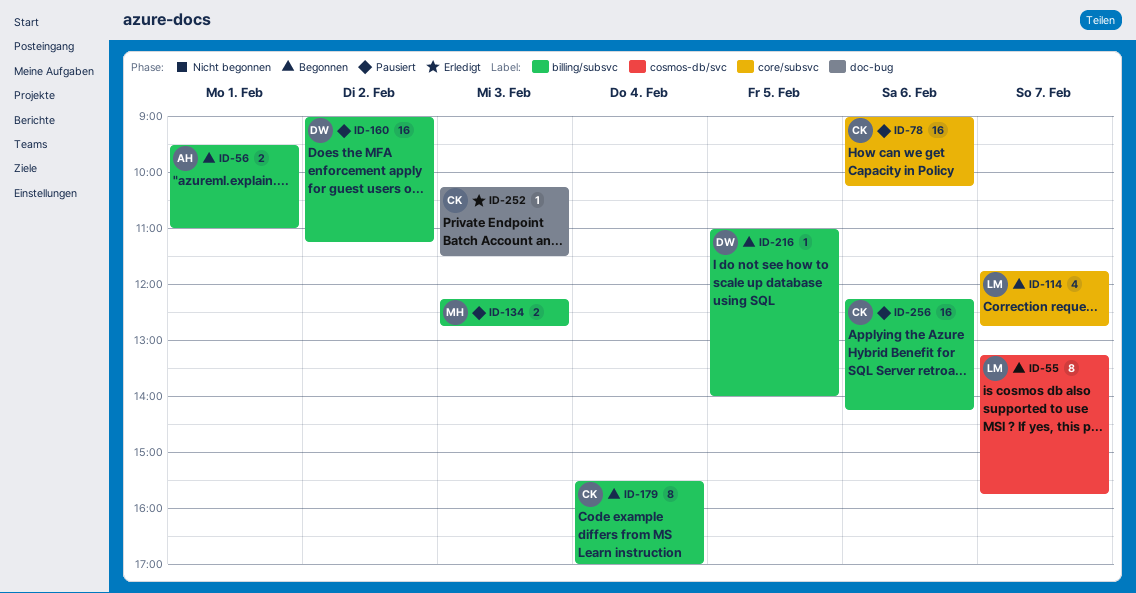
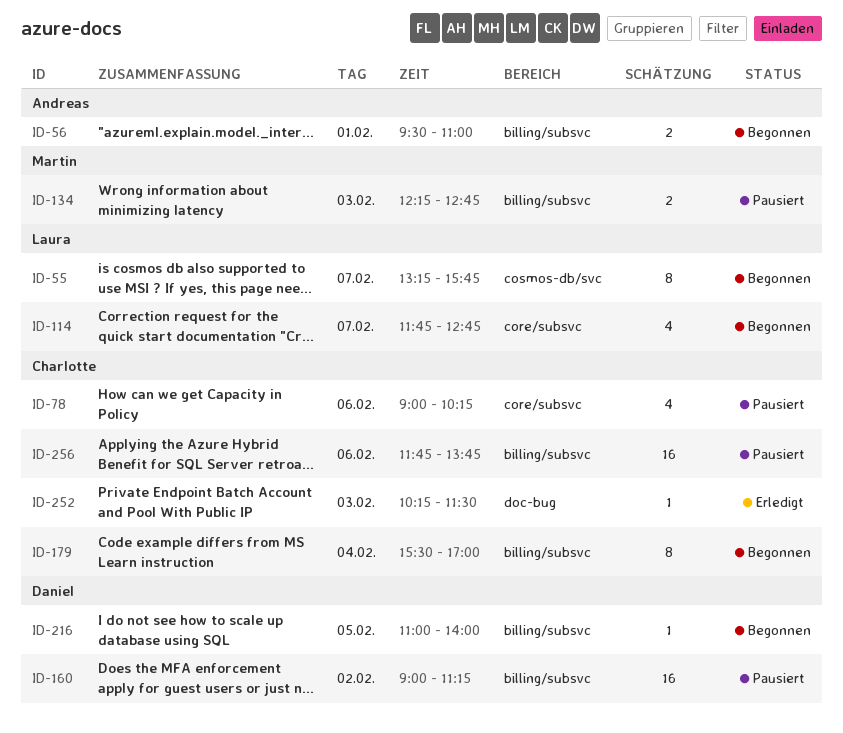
ID-78, estimate: 16 -> 4
ID-256, begins: 12:15 -> 11:45
ID-256, ends: 14:15 -> 13:45

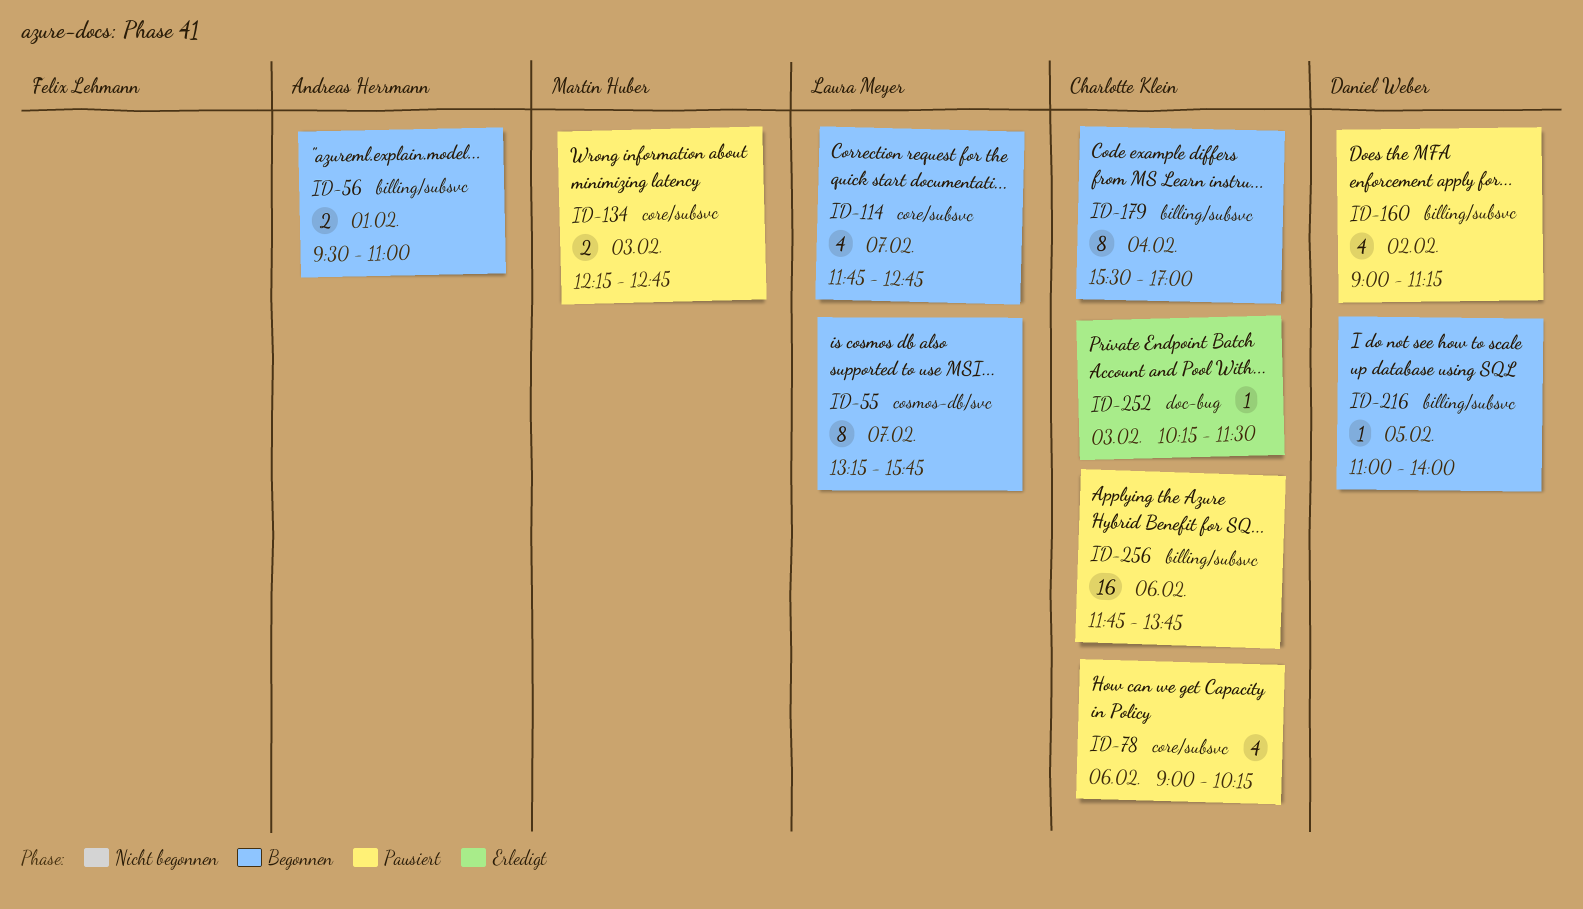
ID-134, label: billing/subsvc -> core/subsvc
ID-160, estimate: 16 -> 4

